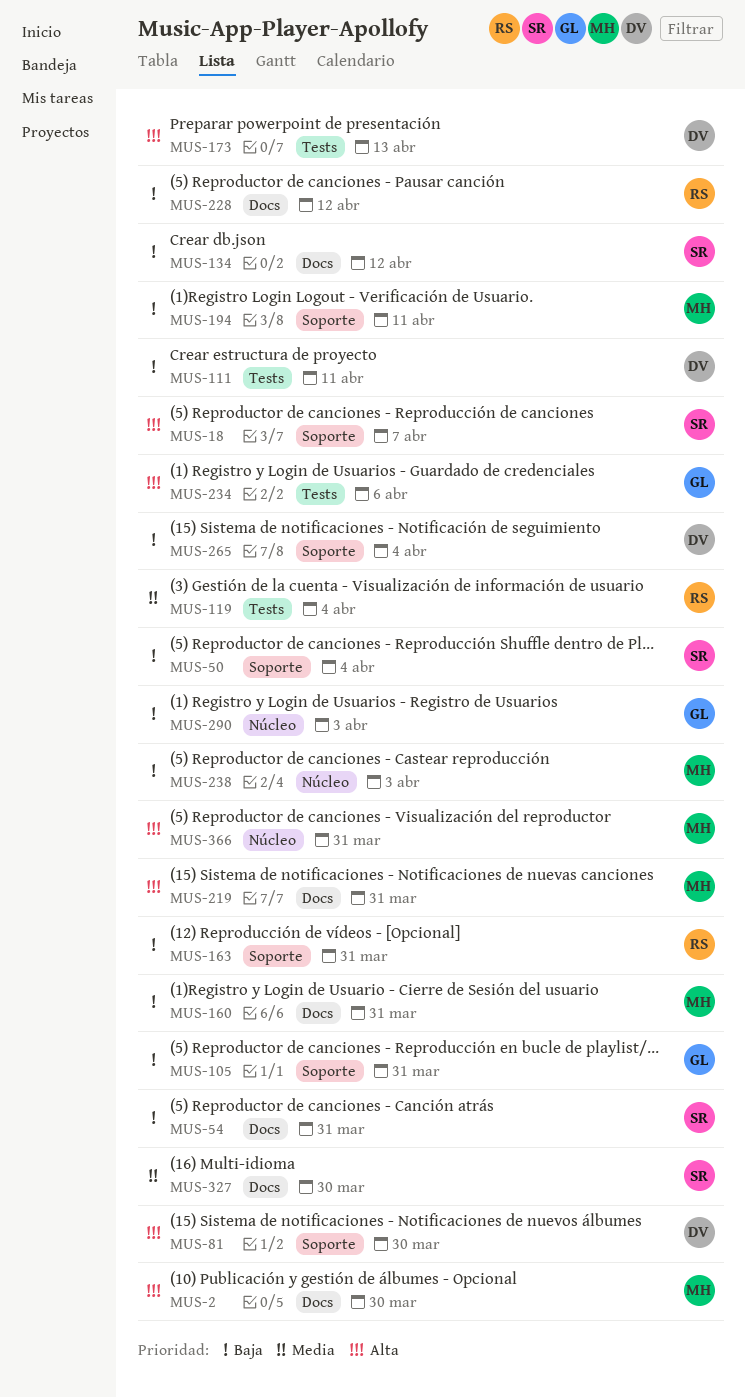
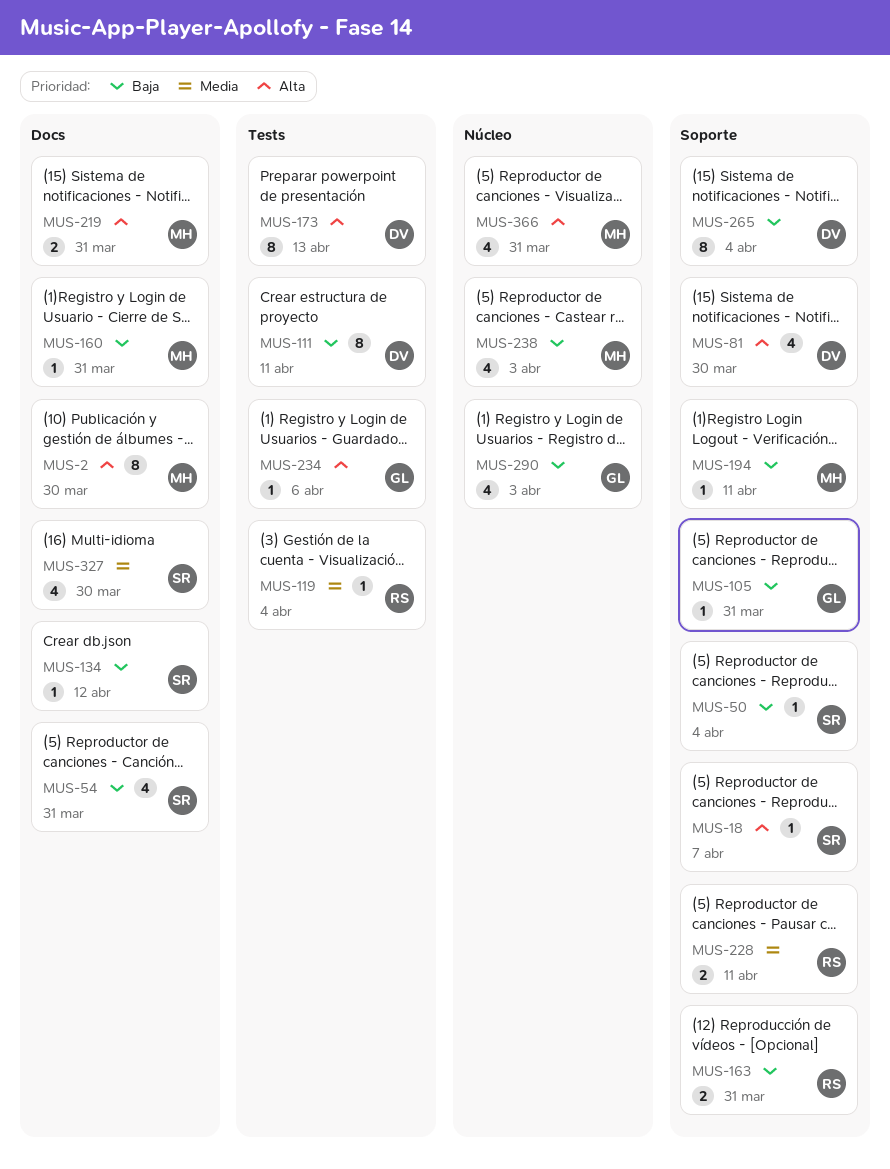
MUS-228, priority: Baja -> Media
MUS-228, label: Docs -> Soporte
MUS-228, due: Apr 12 -> Apr 11

